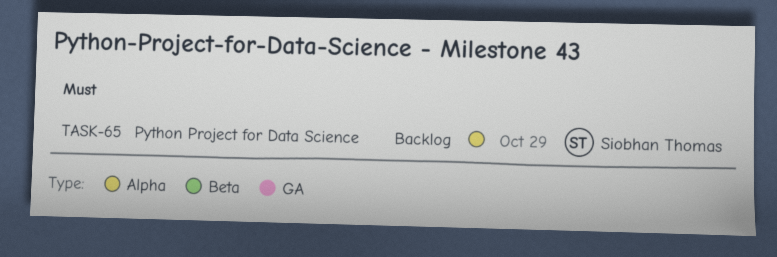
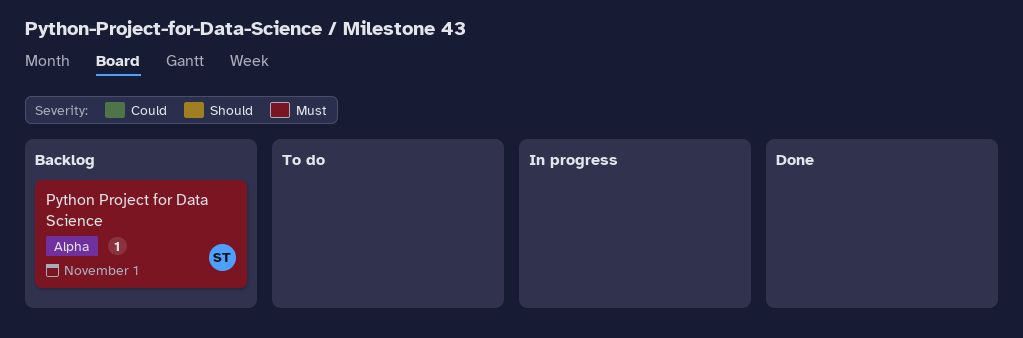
Python Project for Data Science, due: Oct 29 -> Nov 1

